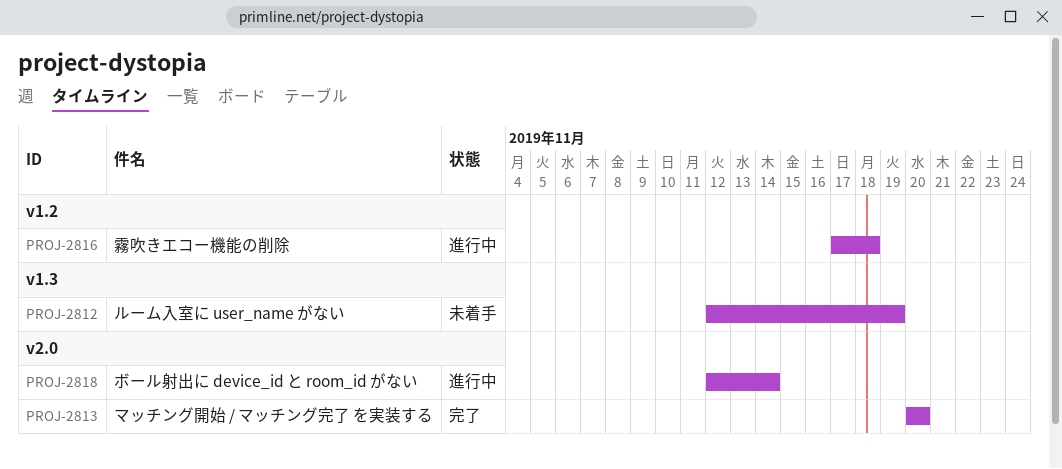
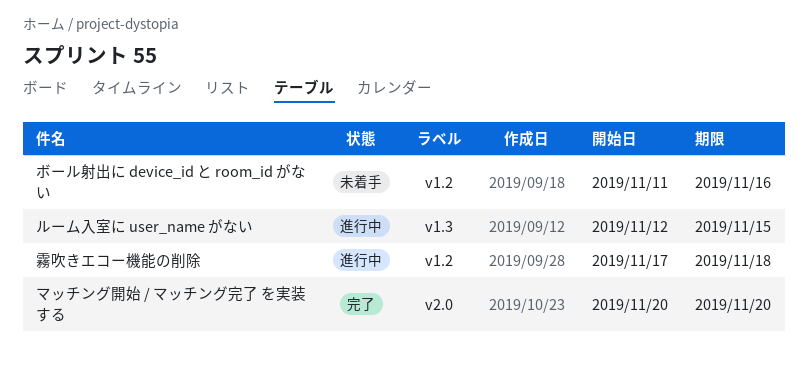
ボール射出に device_id と room_id がない, status: 進行中 -> 未着手
ボール射出に device_id と room_id がない, label: v2.0 -> v1.2
ボール射出に device_id と room_id がない, start: Nov 12 -> Nov 11
ボール射出に device_id と room_id がない, due: Nov 14 -> Nov 16
ルーム入室に user_name がない, status: 未着手 -> 進行中
ルーム入室に user_name がない, due: Nov 19 -> Nov 15

